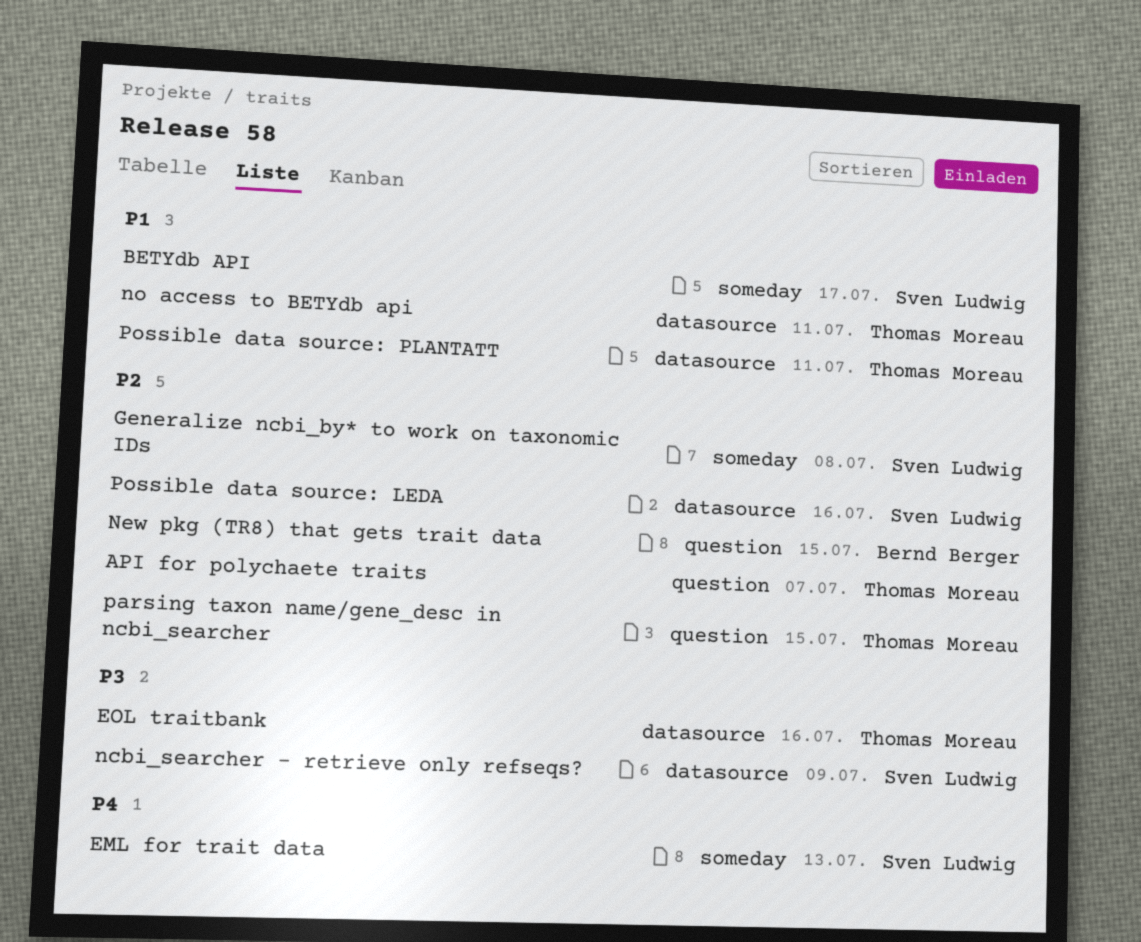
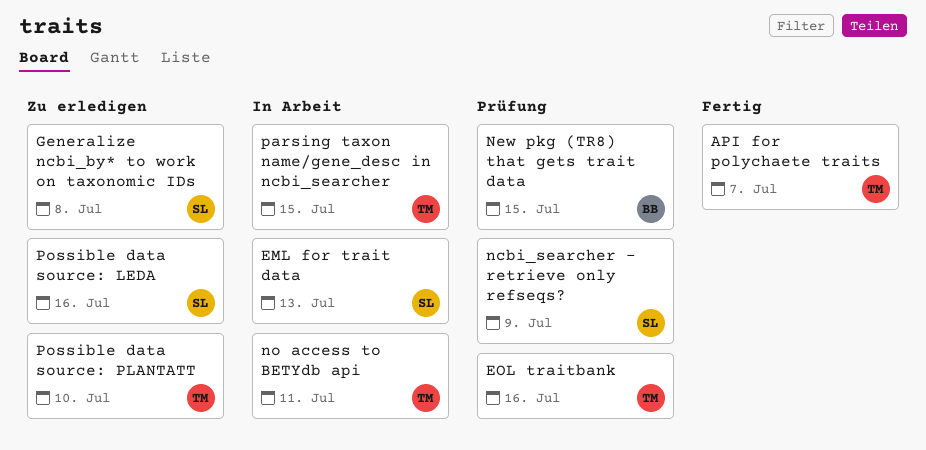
BETYdb API: present -> none
Possible data source: PLANTATT, due: Jul 11 -> Jul 10

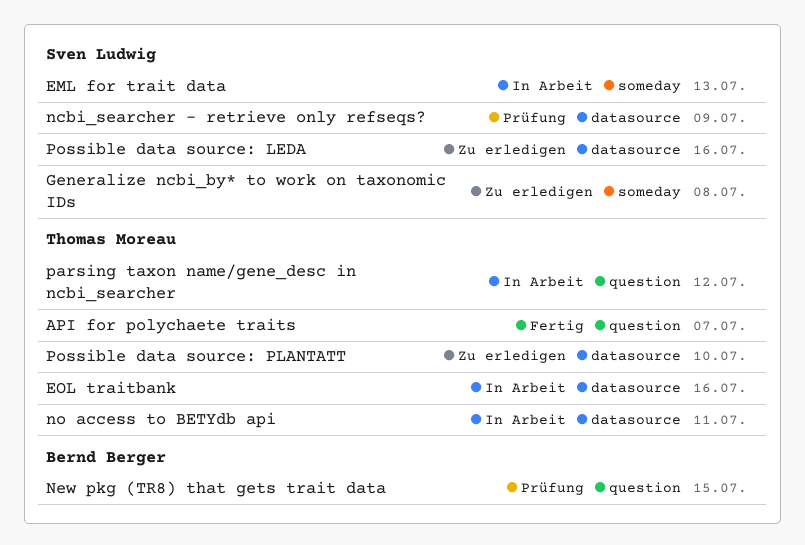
EOL traitbank, status: Prüfung -> In Arbeit
parsing taxon name/gene_desc in ncbi_searcher, due: Jul 15 -> Jul 12

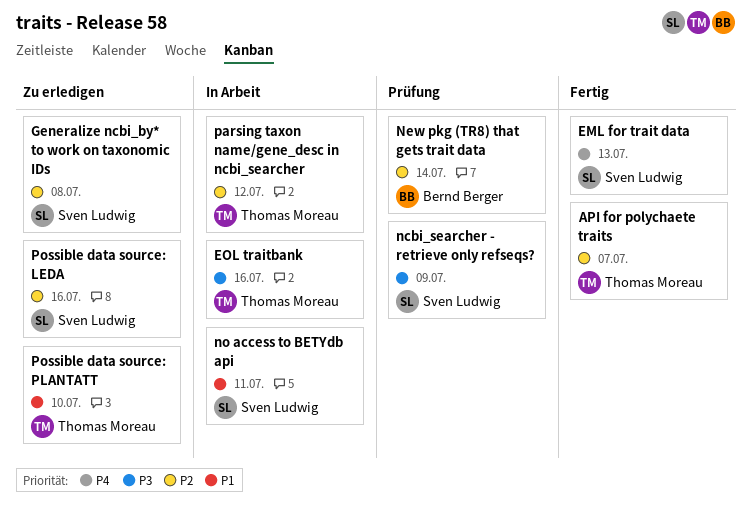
EML for trait data, status: In Arbeit -> Fertig
New pkg (TR8) that gets trait data, due: Jul 15 -> Jul 14
no access to BETYdb api, owner: Thomas Moreau -> Sven Ludwig

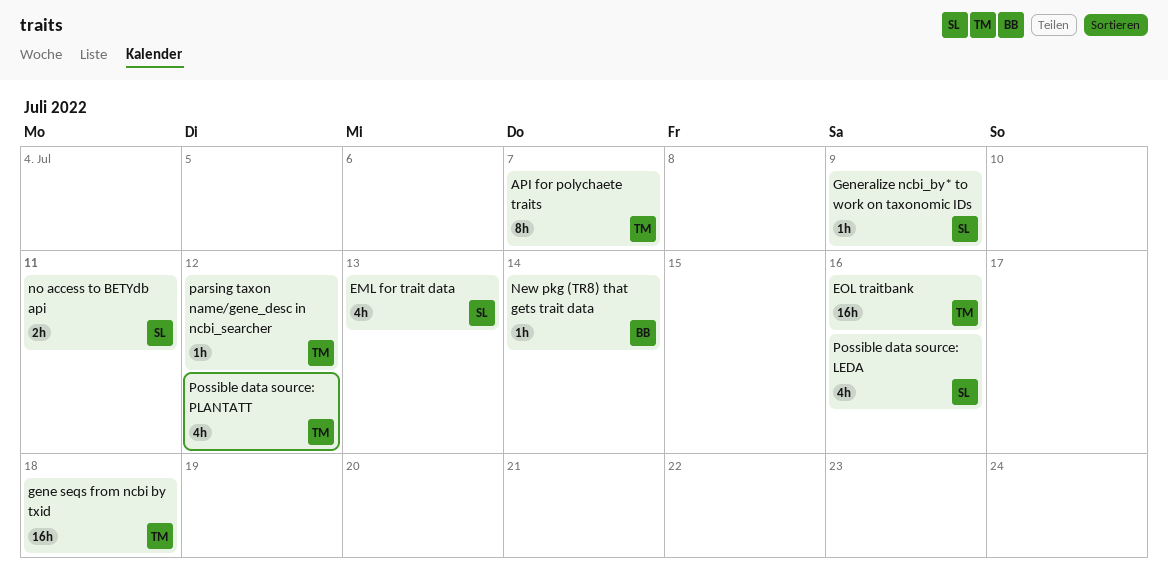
gene seqs from ncbi by txid: none -> present
Generalize ncbi_by* to work on taxonomic IDs, due: Jul 8 -> Jul 9
ncbi_searcher - retrieve only refseqs?: present -> none
Possible data source: PLANTATT, due: Jul 10 -> Jul 12

